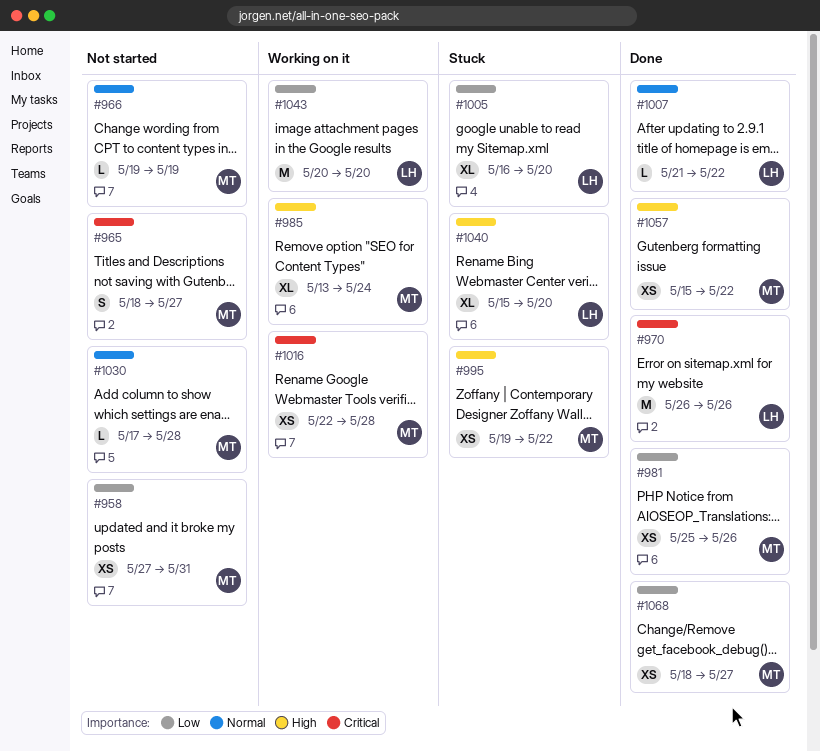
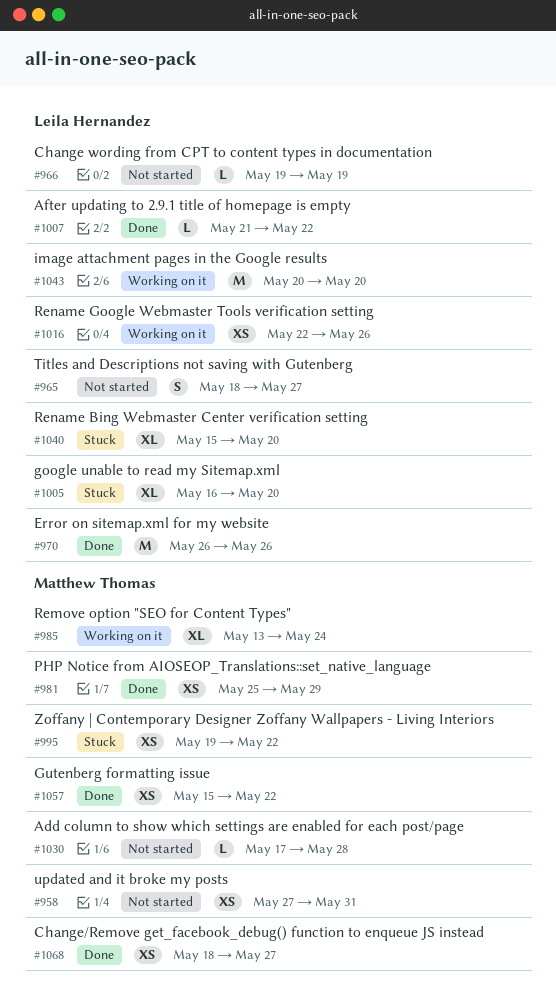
#965, owner: Matthew Thomas -> Leila Hernandez
#966, owner: Matthew Thomas -> Leila Hernandez
#981, due: May 26 -> May 29
#1016, owner: Matthew Thomas -> Leila Hernandez
#1016, due: May 28 -> May 26

